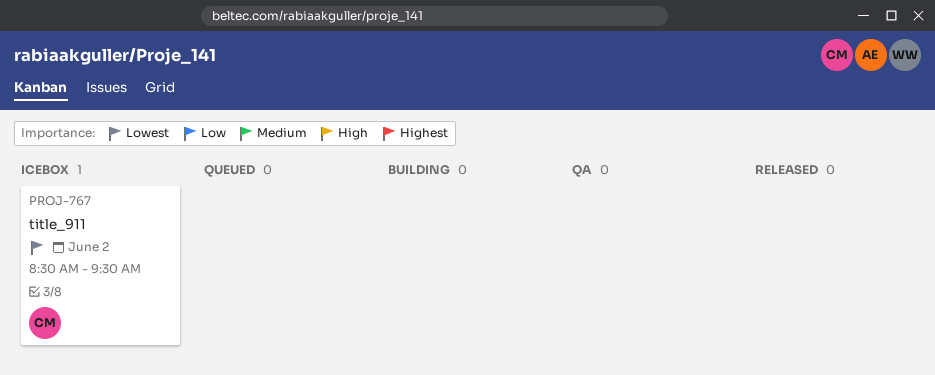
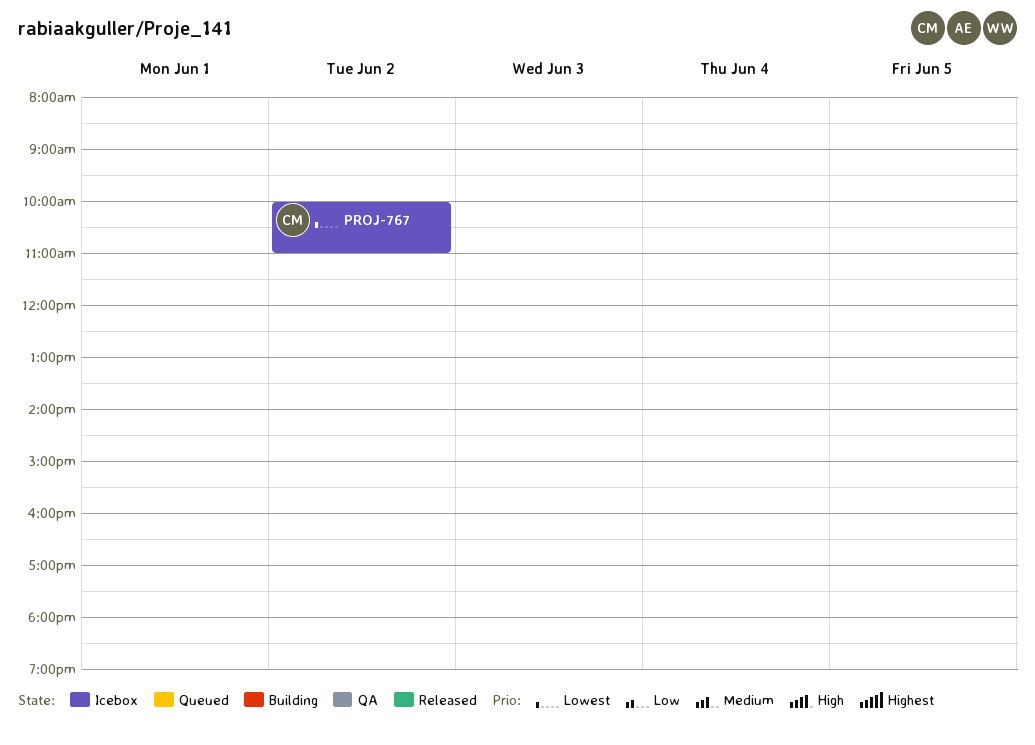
PROJ-767, begins: 08:30 -> 10:00
PROJ-767, ends: 09:30 -> 11:00

